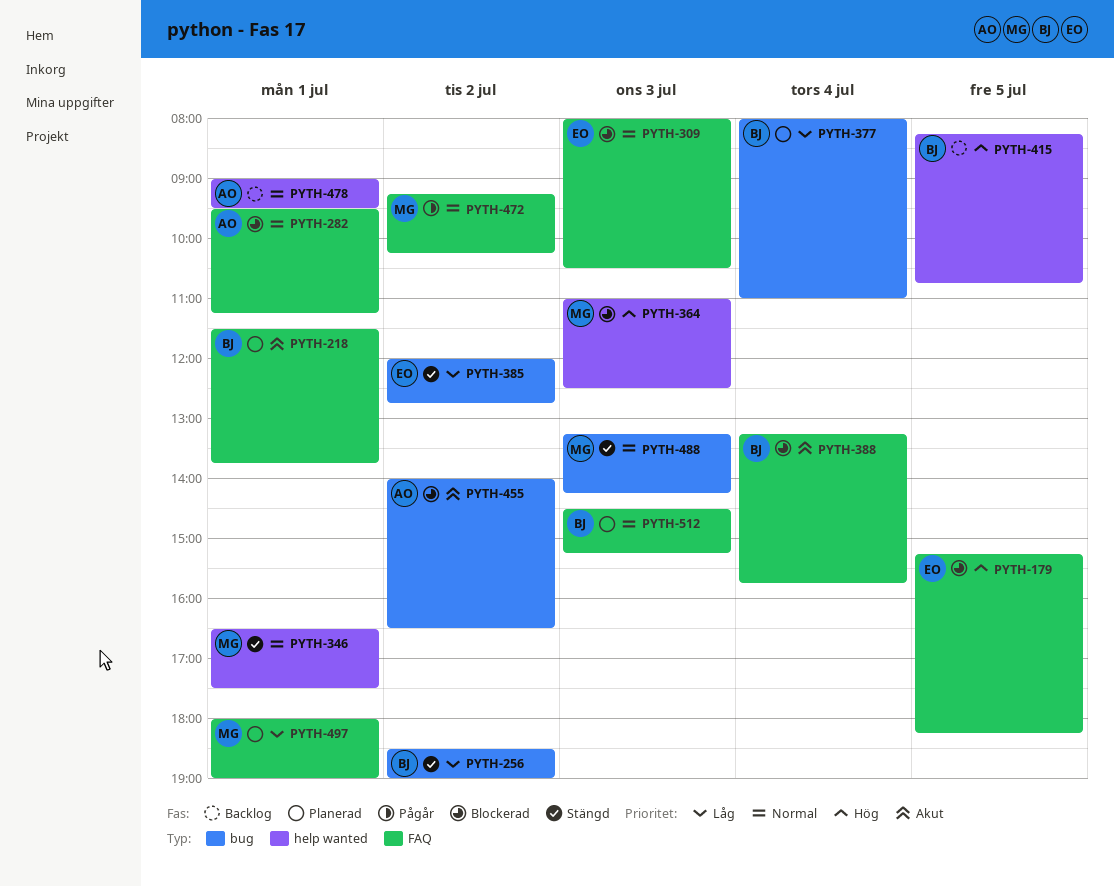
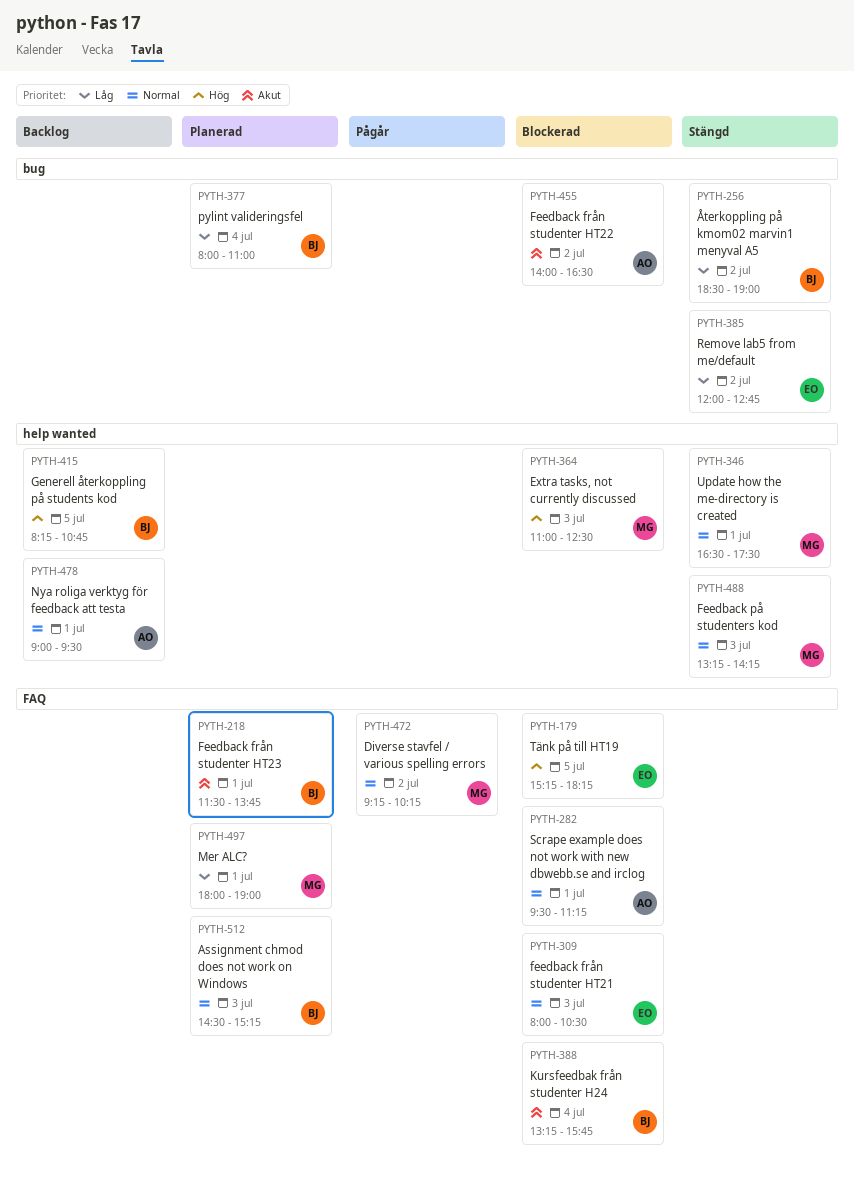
PYTH-488, label: bug -> help wanted

